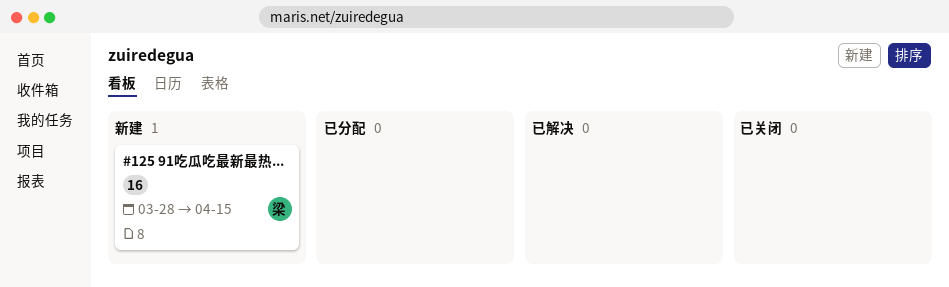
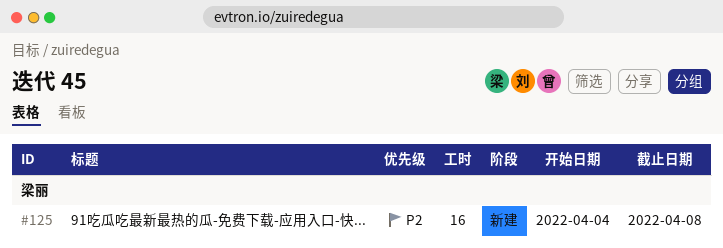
#125, start: Mar 28 -> Apr 4
#125, due: Apr 15 -> Apr 8

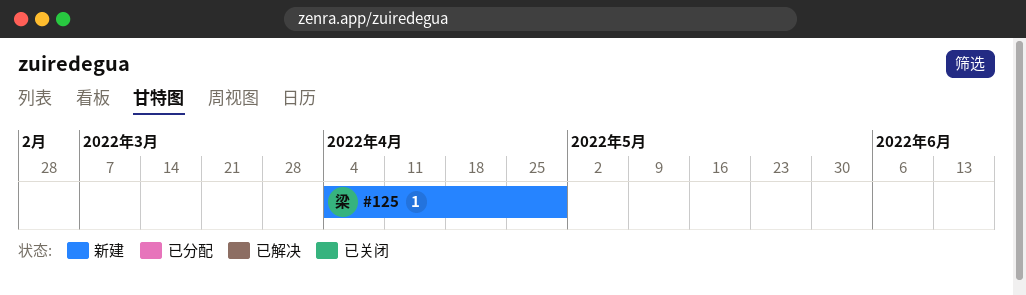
#125, estimate: 16 -> 1
#125, due: Apr 8 -> Apr 29

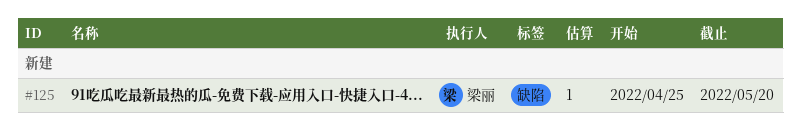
#125, start: Apr 4 -> Apr 25
#125, due: Apr 29 -> May 20

